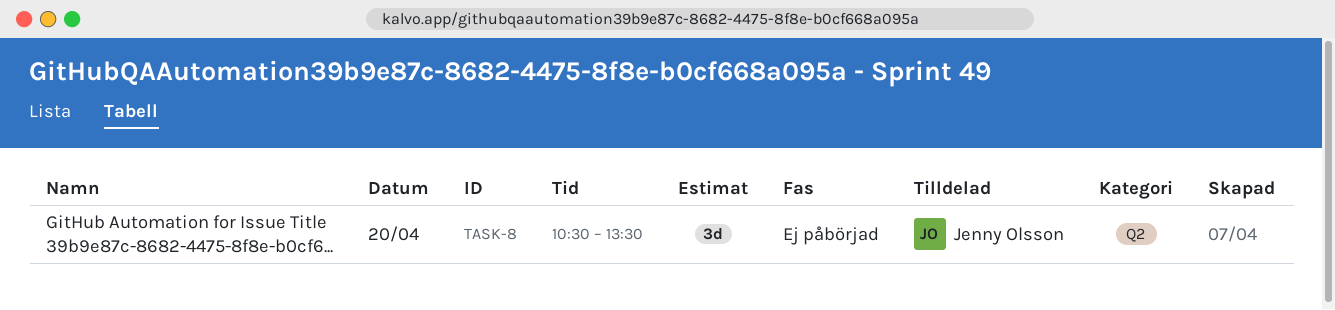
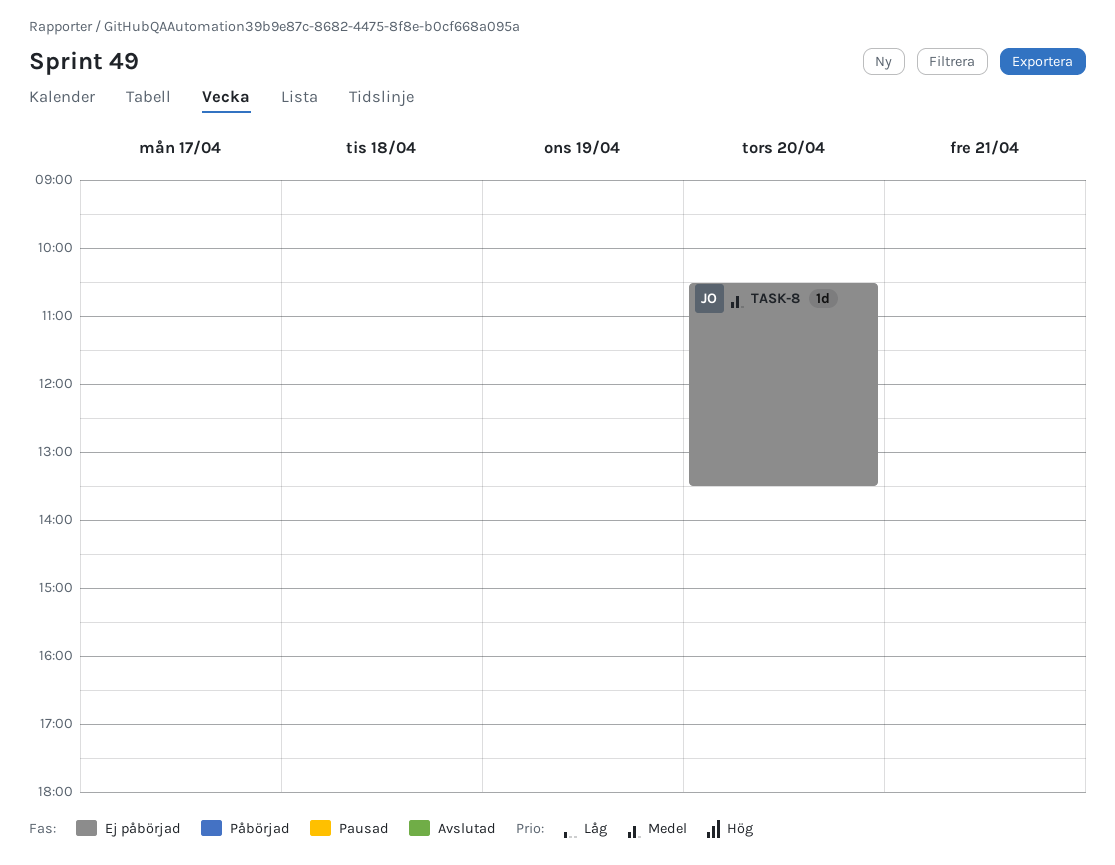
TASK-8, estimate: 3d -> 1d

